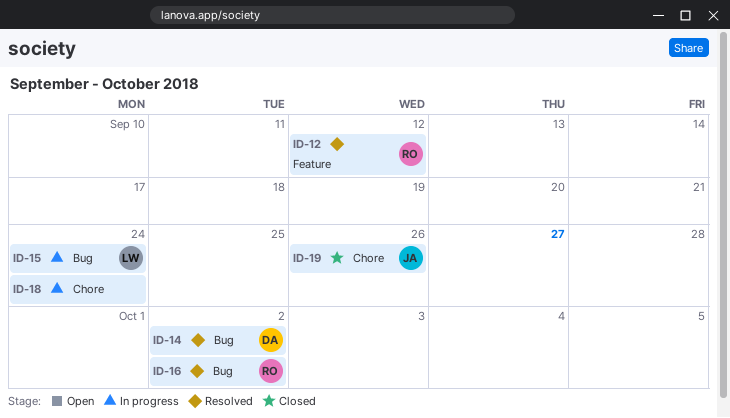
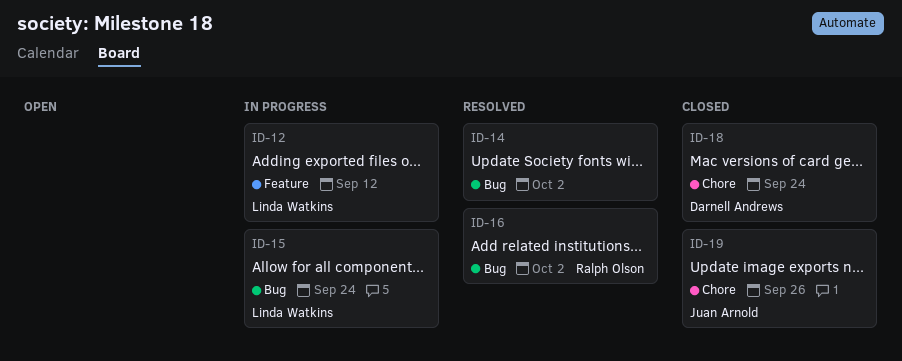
ID-12, status: Resolved -> In progress
ID-12, owner: Ralph Olson -> Linda Watkins
ID-14, owner: Darnell Andrews -> none
ID-18, status: In progress -> Closed
ID-18, owner: none -> Darnell Andrews

